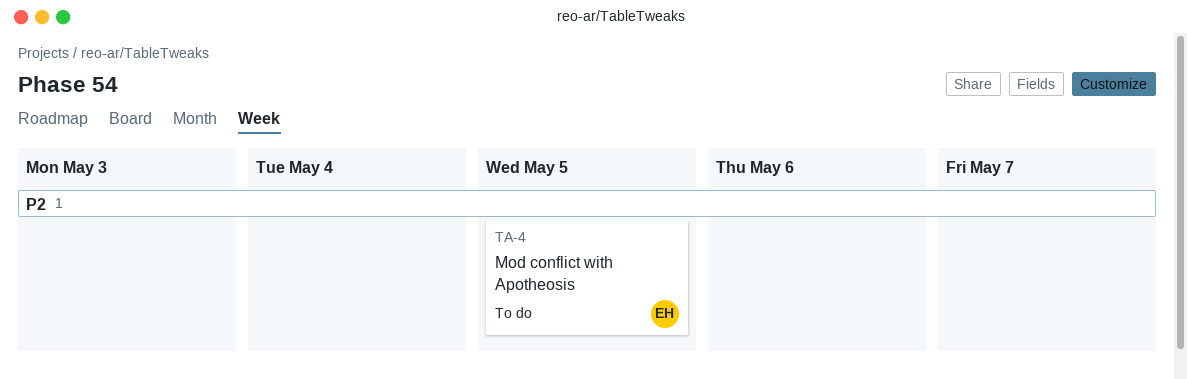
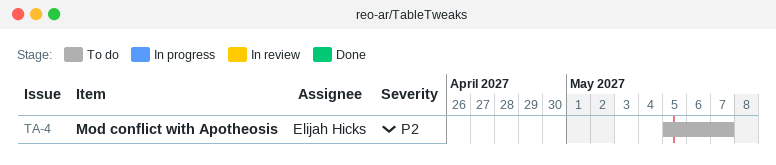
TA-4, due: May 5 -> May 7

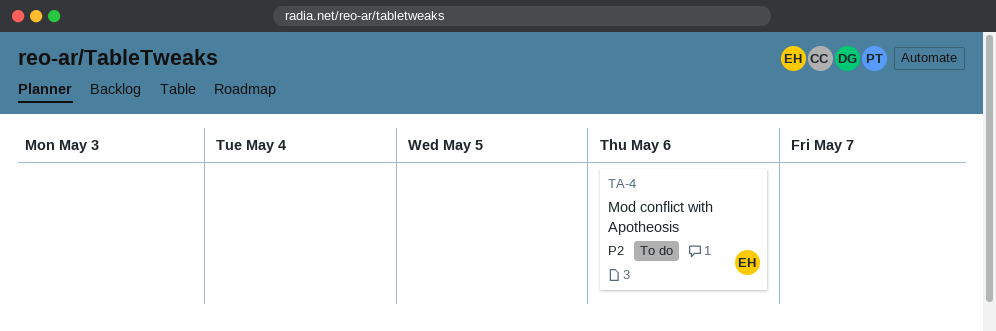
TA-4, due: May 7 -> May 6

